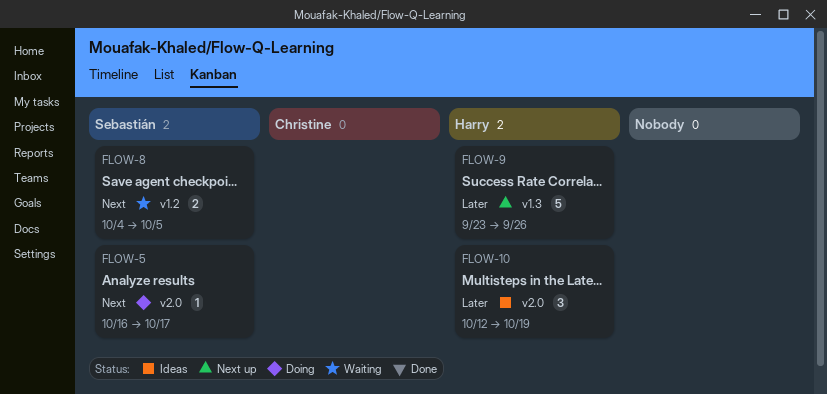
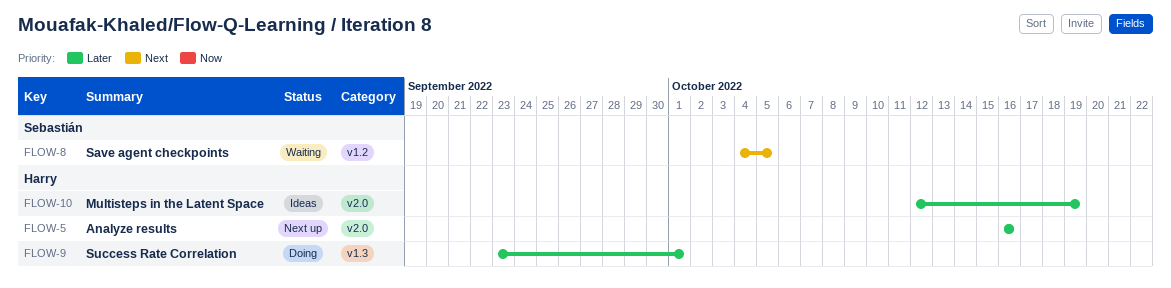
FLOW-5, status: Doing -> Next up
FLOW-5, owner: Sebastián -> Harry
FLOW-5, priority: Next -> Later
FLOW-5, due: Oct 17 -> Oct 16
FLOW-9, status: Next up -> Doing
FLOW-9, due: Sep 26 -> Oct 1

